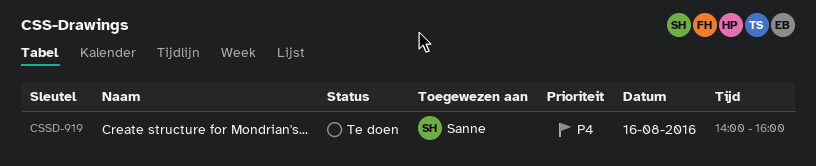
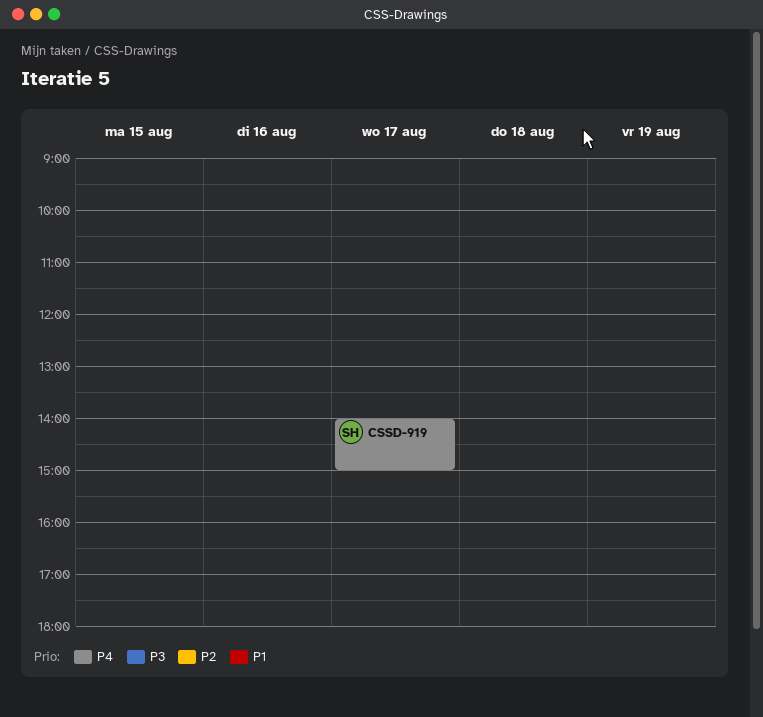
CSSD-919, day: Aug 16 -> Aug 17
CSSD-919, ends: 16:00 -> 15:00

